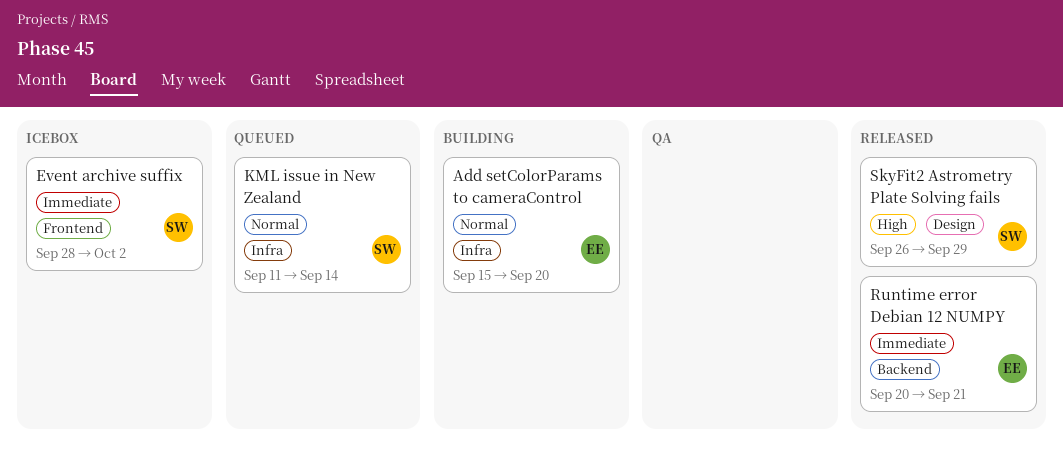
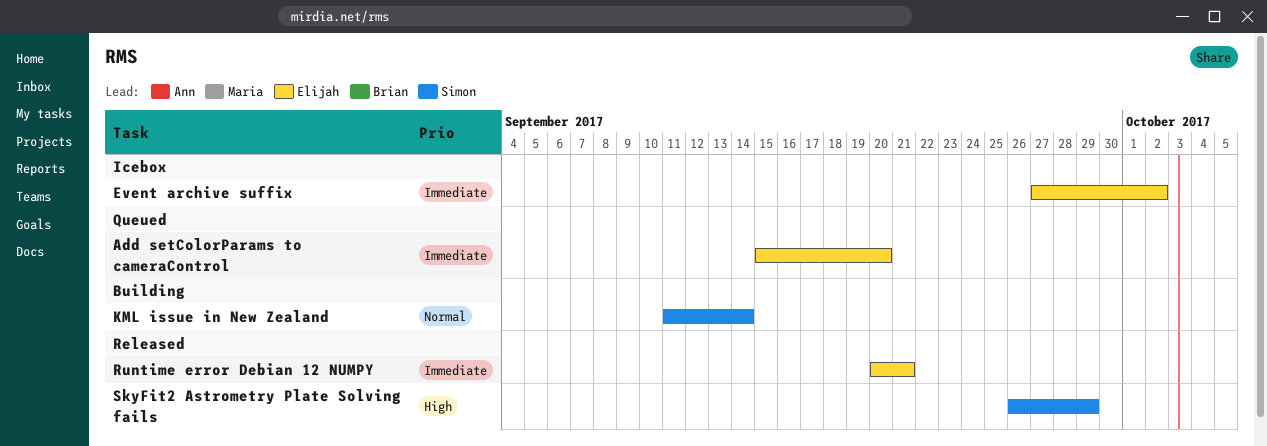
Add setColorParams to cameraControl, status: Building -> Queued
Add setColorParams to cameraControl, priority: Normal -> Immediate
Event archive suffix, owner: Simon -> Elijah
Event archive suffix, start: Sep 28 -> Sep 27
KML issue in New Zealand, status: Queued -> Building

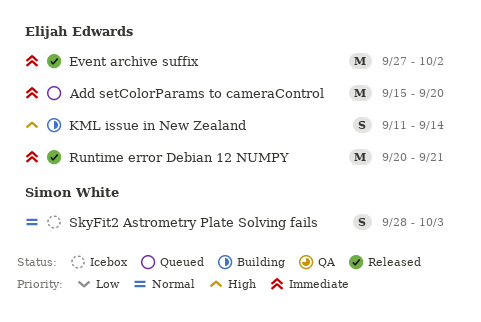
Event archive suffix, status: Icebox -> Released
KML issue in New Zealand, owner: Simon White -> Elijah Edwards
KML issue in New Zealand, priority: Normal -> High
SkyFit2 Astrometry Plate Solving fails, status: Released -> Icebox
SkyFit2 Astrometry Plate Solving fails, priority: High -> Normal
SkyFit2 Astrometry Plate Solving fails, start: Sep 26 -> Sep 28
SkyFit2 Astrometry Plate Solving fails, due: Sep 29 -> Oct 3

